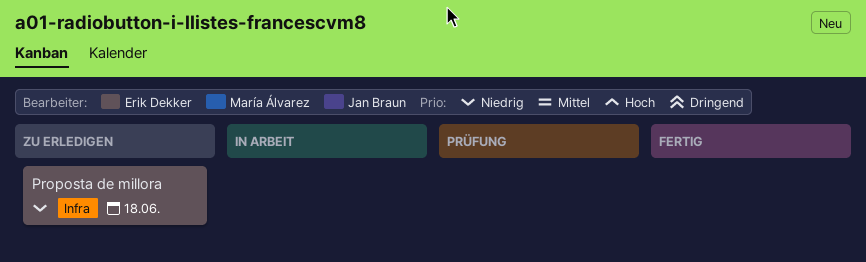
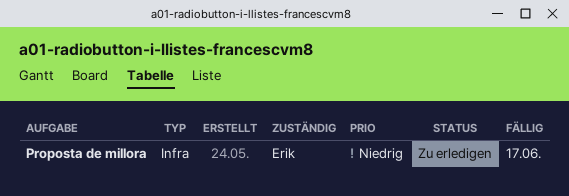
Proposta de millora, due: Jun 18 -> Jun 17

